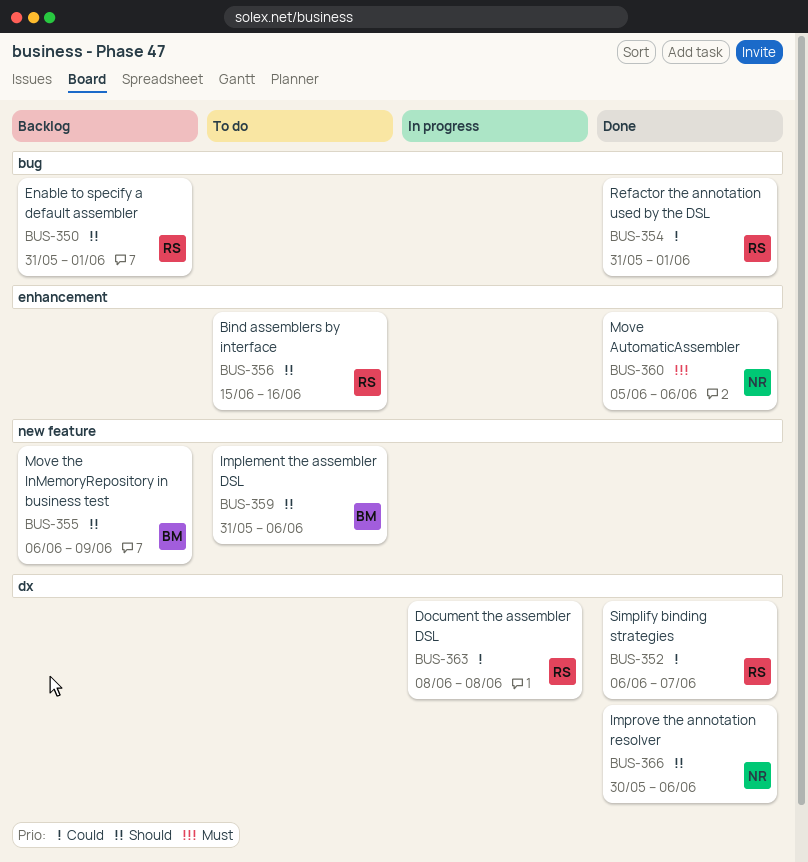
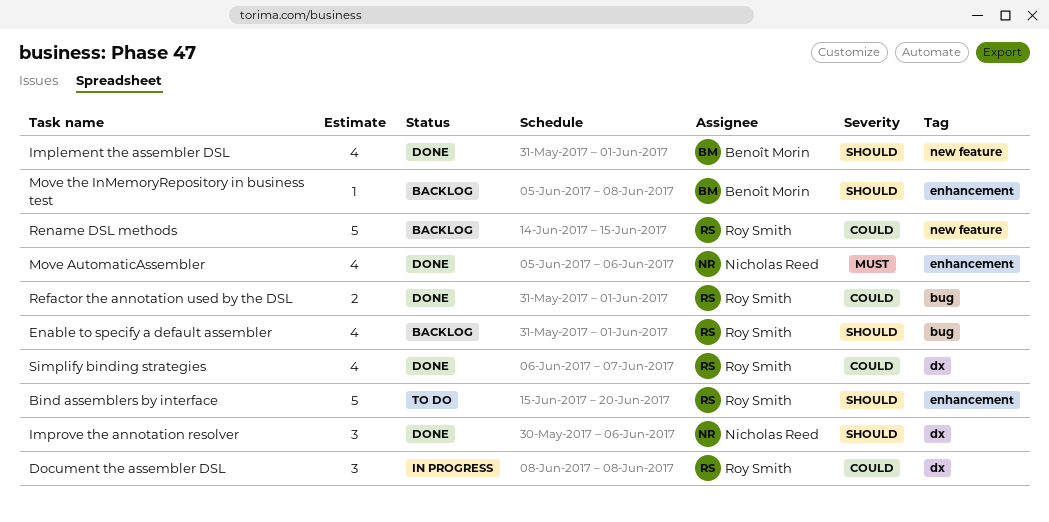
Bind assemblers by interface, due: Jun 16 -> Jun 20
Implement the assembler DSL, status: To do -> Done
Implement the assembler DSL, due: Jun 6 -> Jun 1
Move the InMemoryRepository in business test, label: new feature -> enhancement
Move the InMemoryRepository in business test, start: Jun 6 -> Jun 5
Move the InMemoryRepository in business test, due: Jun 9 -> Jun 8
Rename DSL methods: none -> present

